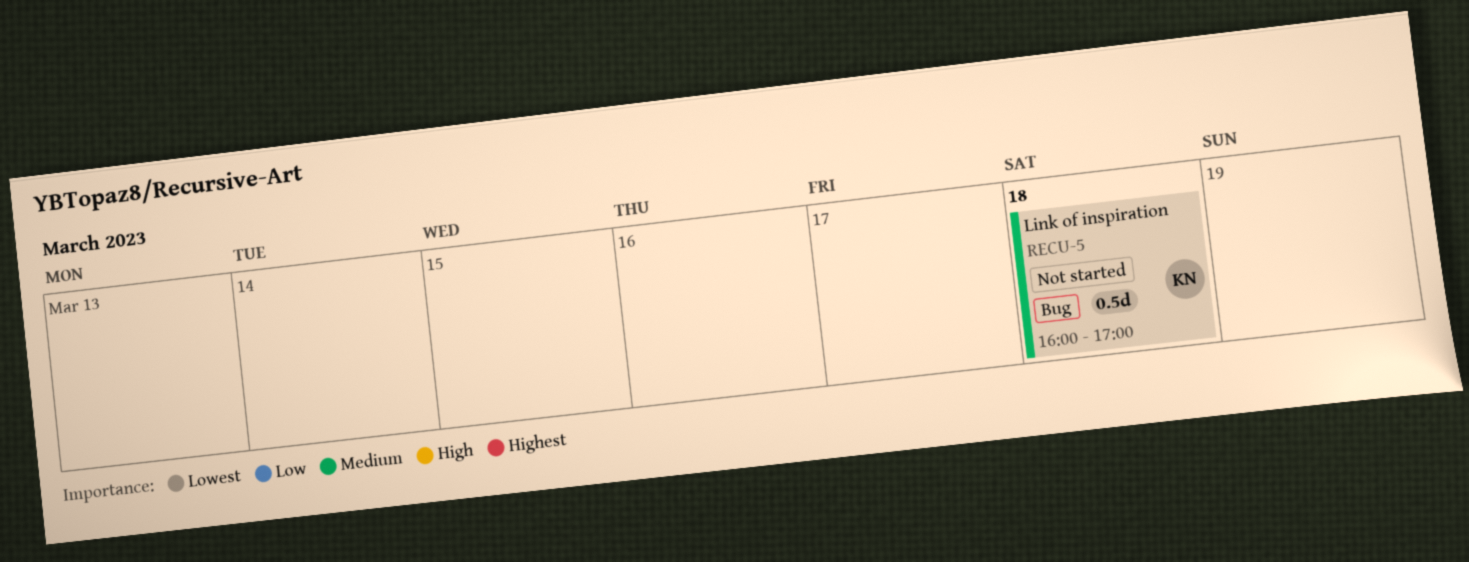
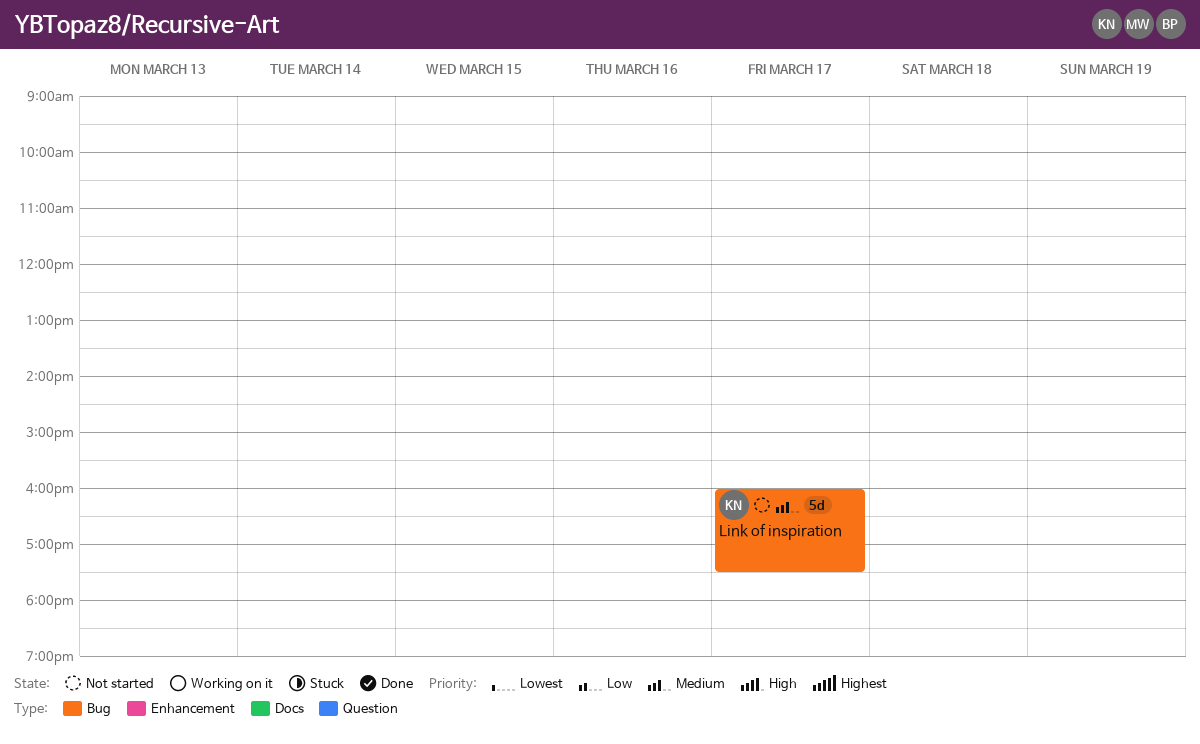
Link of inspiration, estimate: 0.5d -> 5d
Link of inspiration, day: Mar 18 -> Mar 17
Link of inspiration, ends: 17:00 -> 17:30

